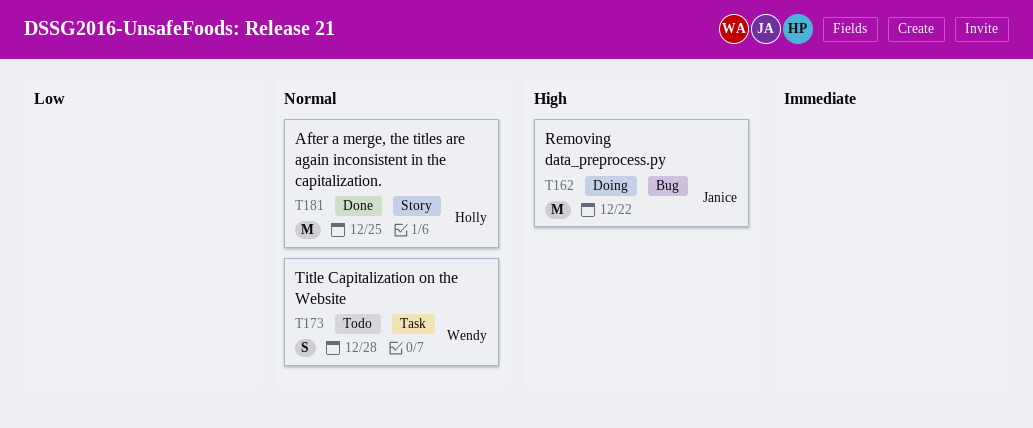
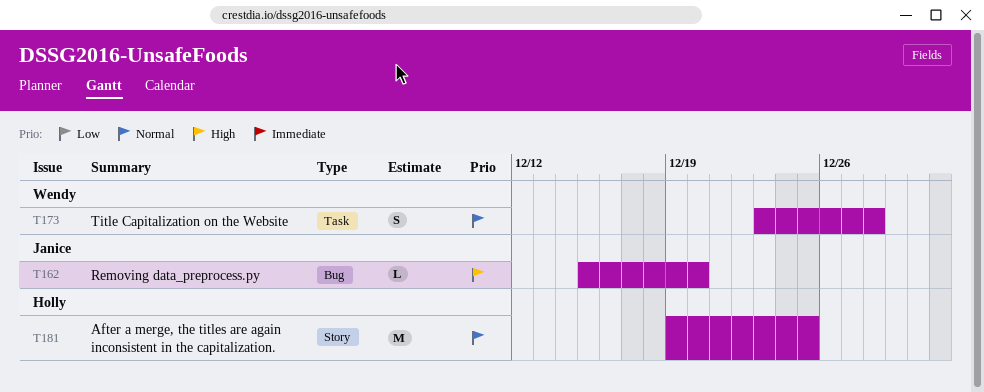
T162, estimate: M -> L
T162, due: Dec 22 -> Dec 20

